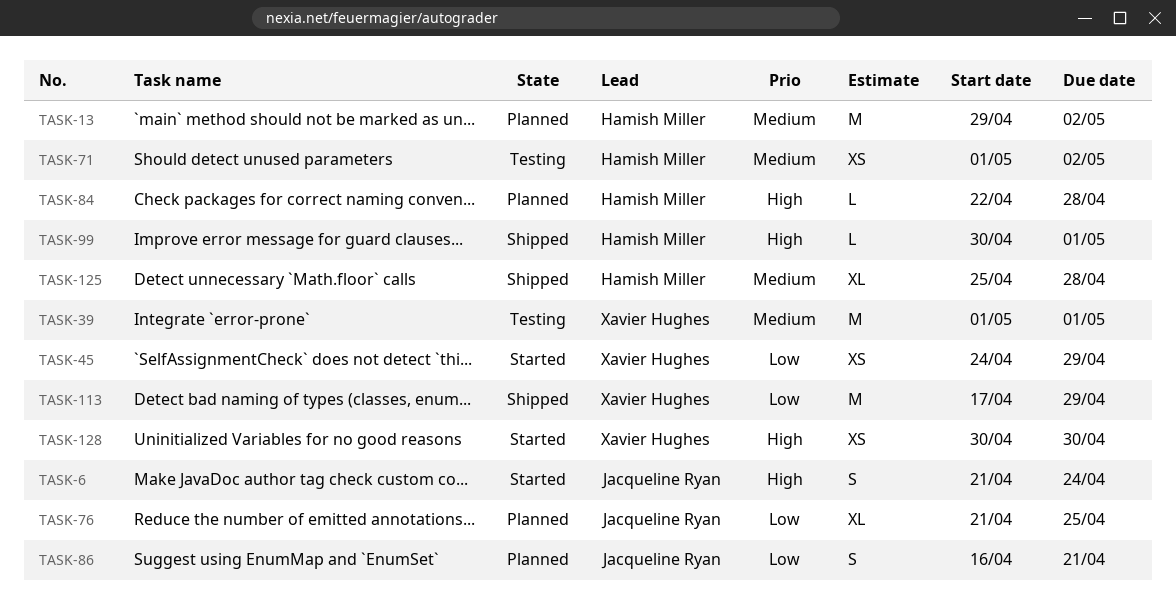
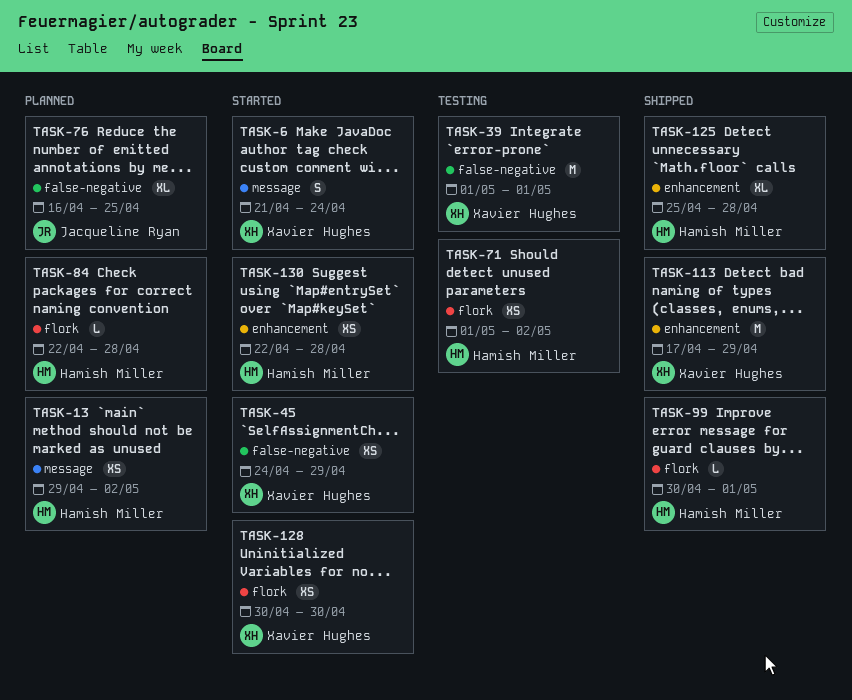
TASK-6, owner: Jacqueline Ryan -> Xavier Hughes
TASK-13, estimate: M -> XS
TASK-76, start: Apr 21 -> Apr 16
TASK-86: present -> none
TASK-130: none -> present

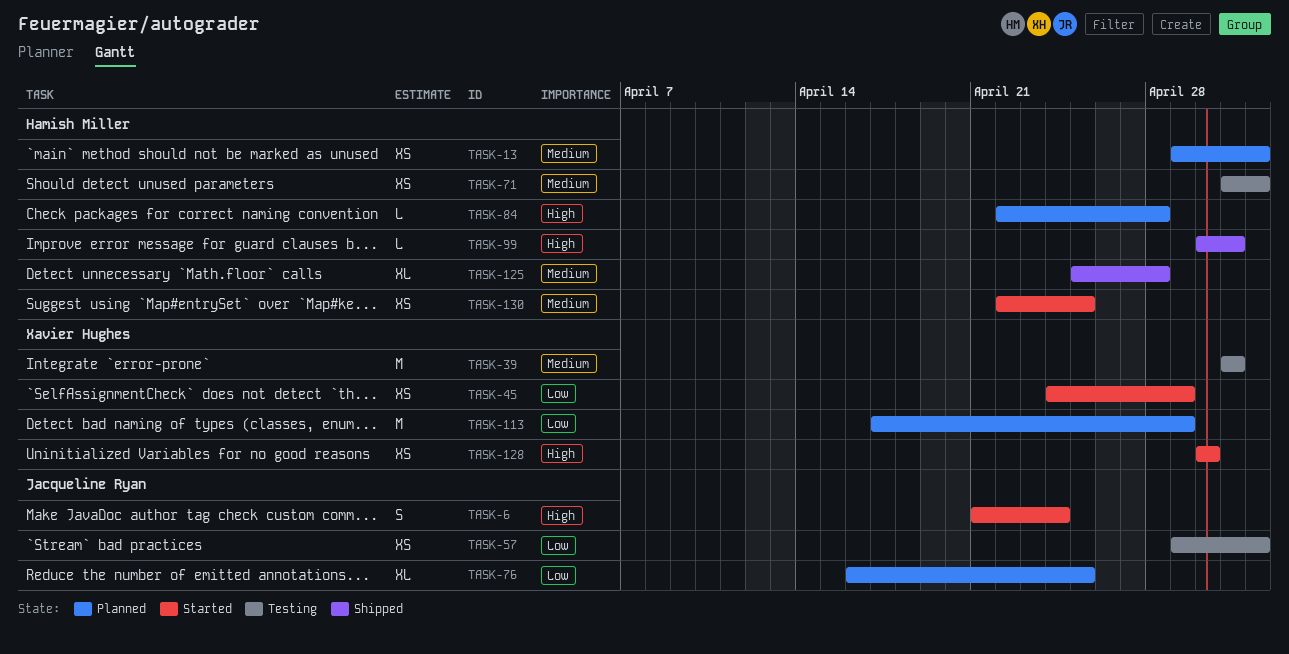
TASK-6, owner: Xavier Hughes -> Jacqueline Ryan
TASK-57: none -> present
TASK-113, status: Shipped -> Planned
TASK-130, due: Apr 28 -> Apr 25

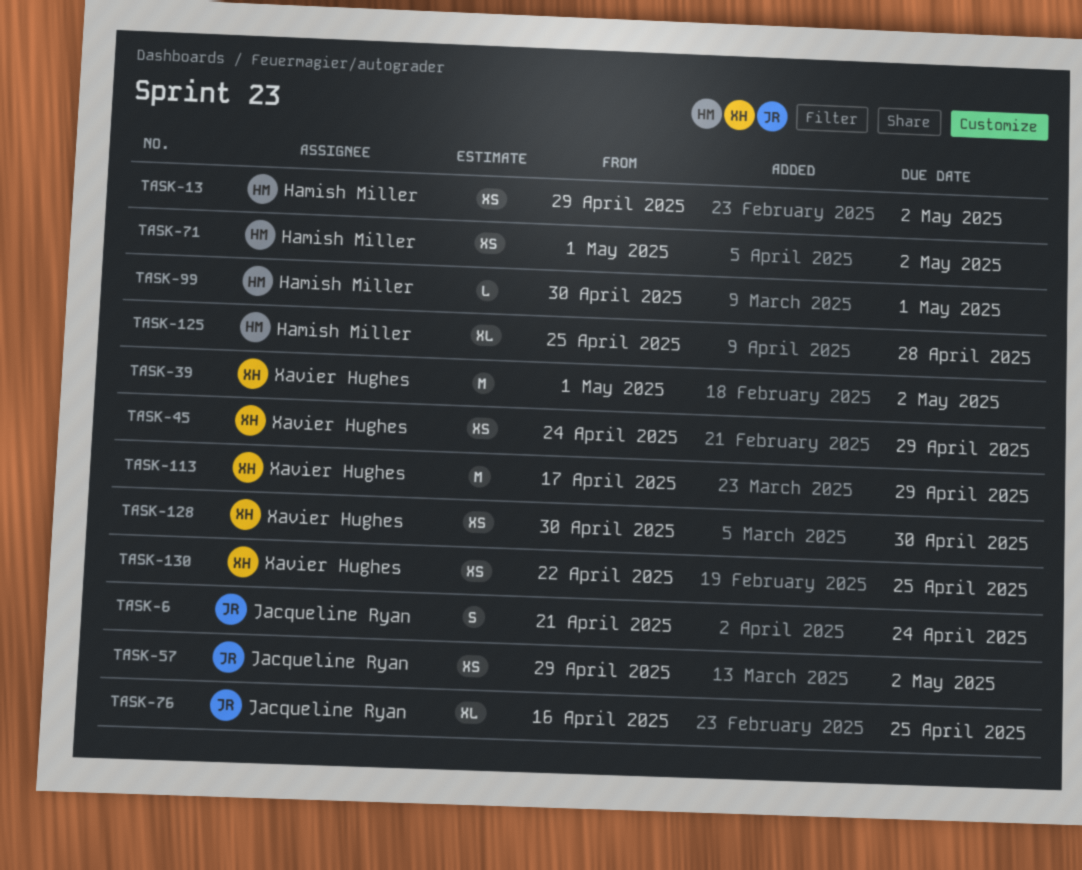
TASK-39, due: May 1 -> May 2
TASK-84: present -> none
TASK-130, owner: Hamish Miller -> Xavier Hughes

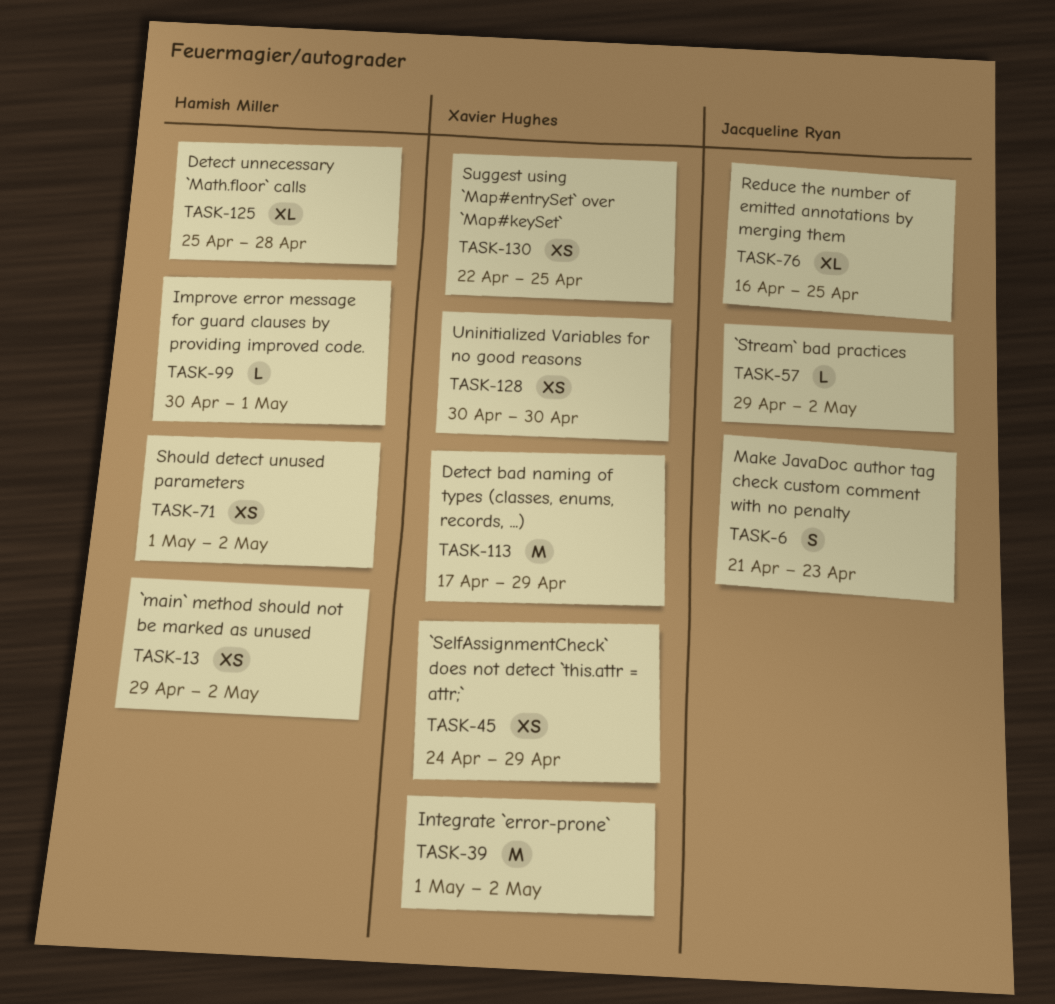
TASK-6, due: Apr 24 -> Apr 23
TASK-57, estimate: XS -> L

